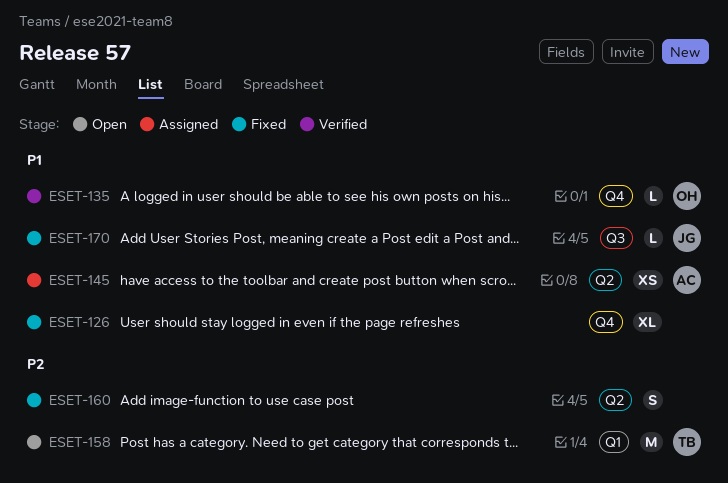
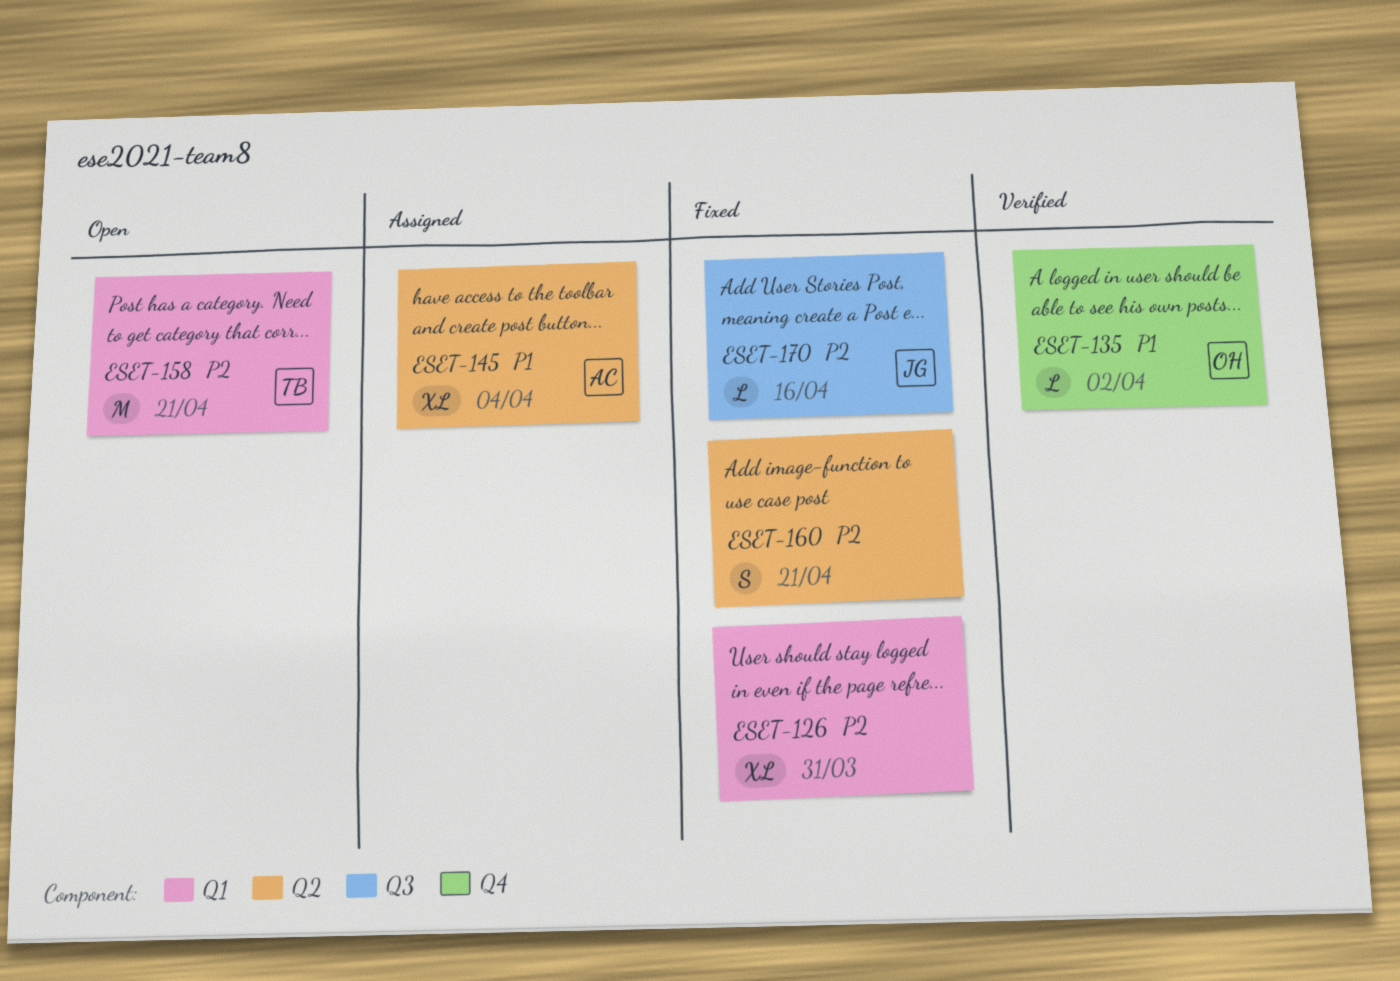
ESET-126, priority: P1 -> P2
ESET-126, label: Q4 -> Q1
ESET-145, estimate: XS -> XL
ESET-170, priority: P1 -> P2

